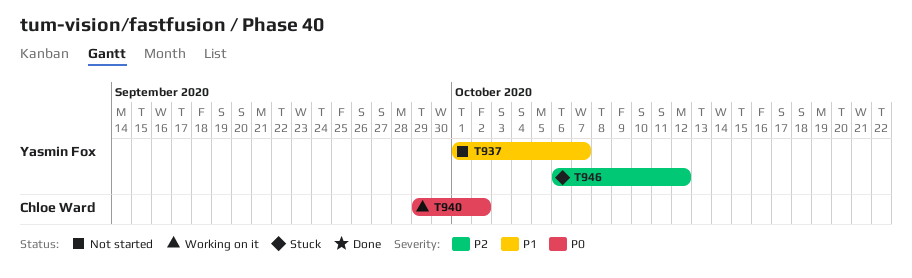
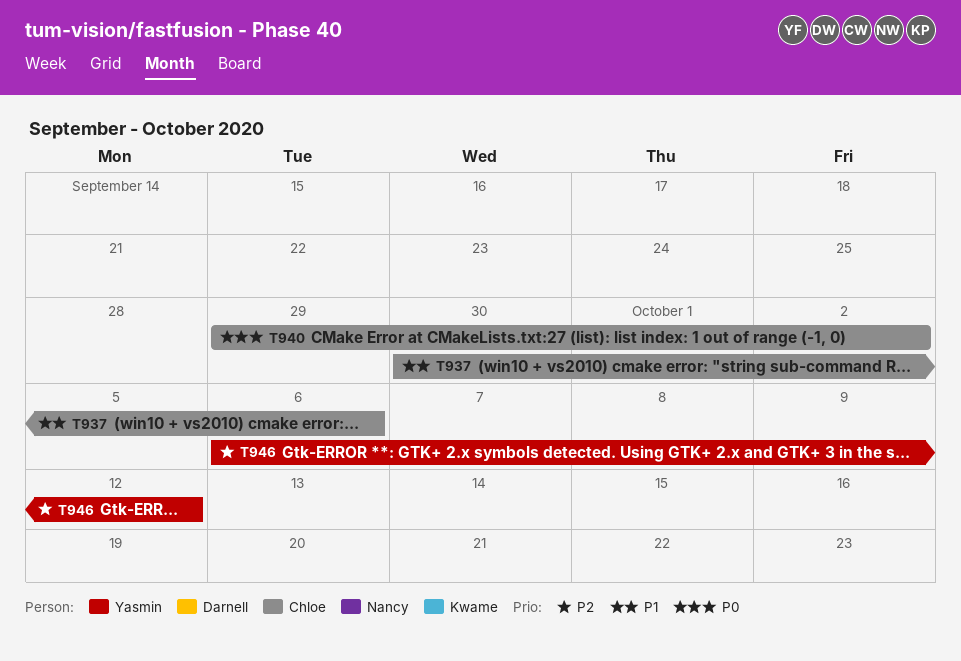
T937, owner: Yasmin Fox -> Chloe Ward
T937, start: Oct 1 -> Sep 30
T937, due: Oct 7 -> Oct 6

